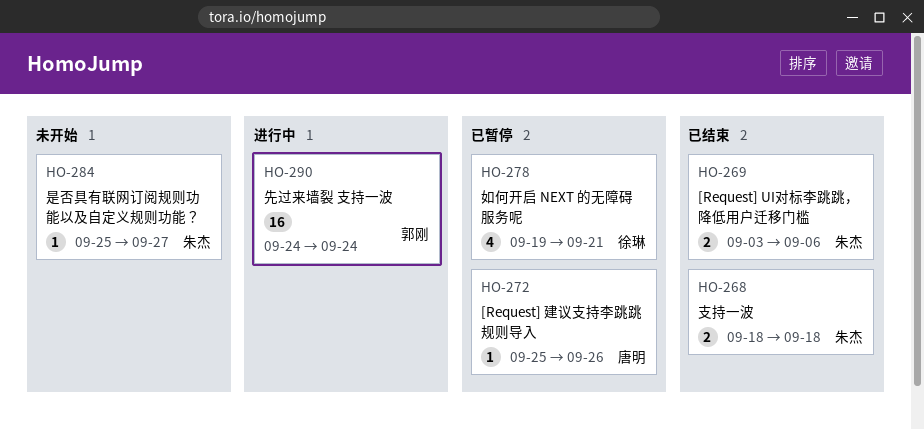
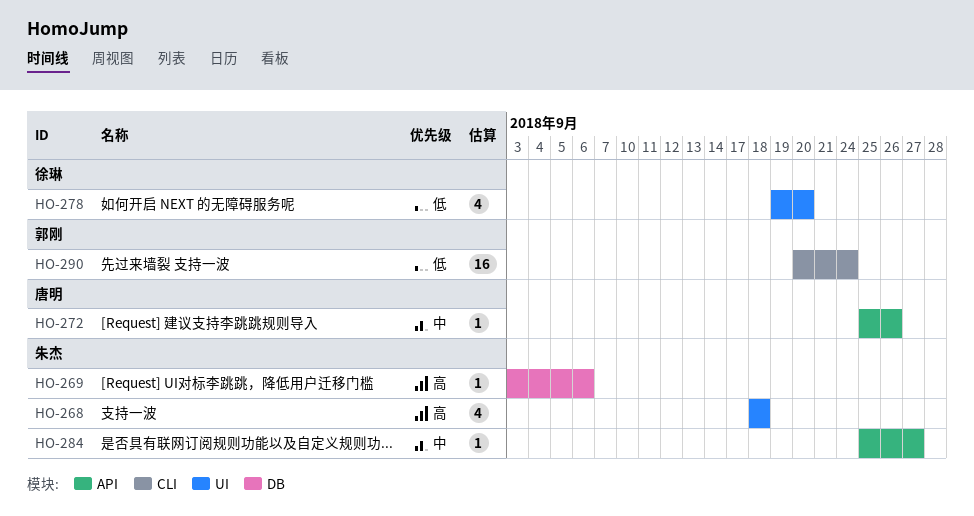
HO-268, estimate: 2 -> 4
HO-269, estimate: 2 -> 1
HO-278, due: Sep 21 -> Sep 20
HO-290, start: Sep 24 -> Sep 20

